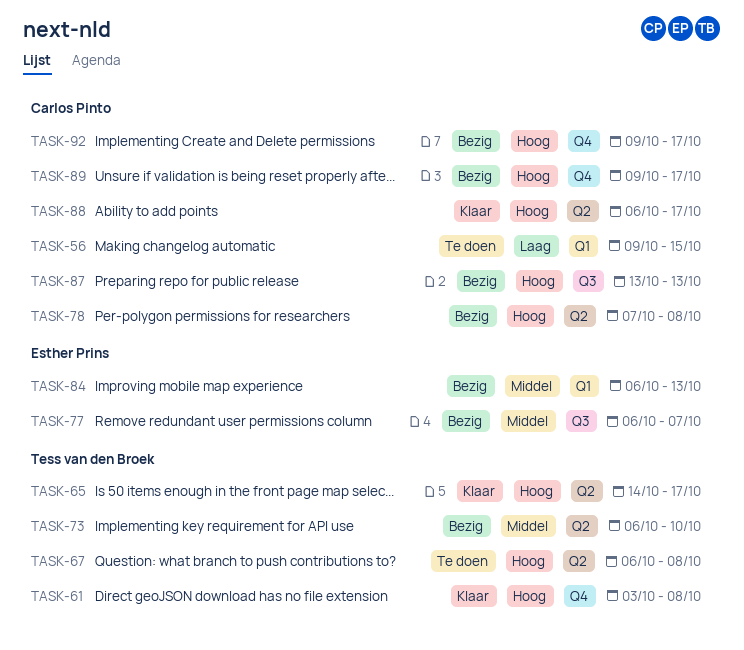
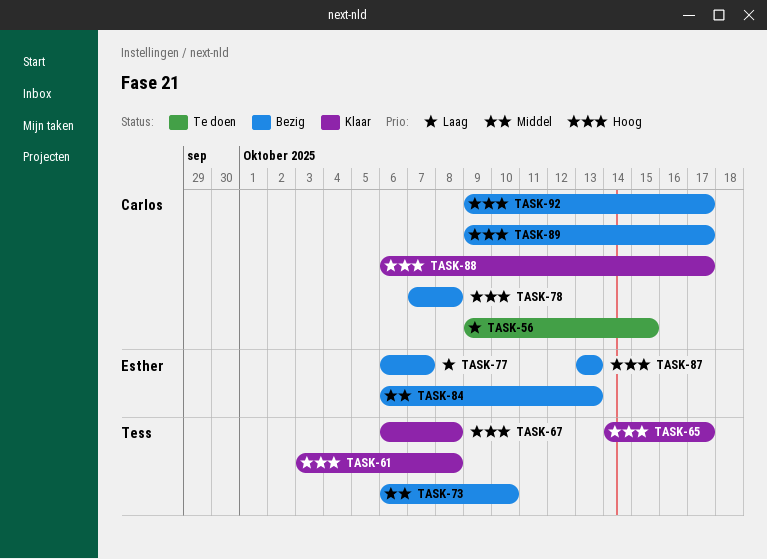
TASK-67, status: Te doen -> Klaar
TASK-77, priority: Middel -> Laag
TASK-87, owner: Carlos Pinto -> Esther Prins

